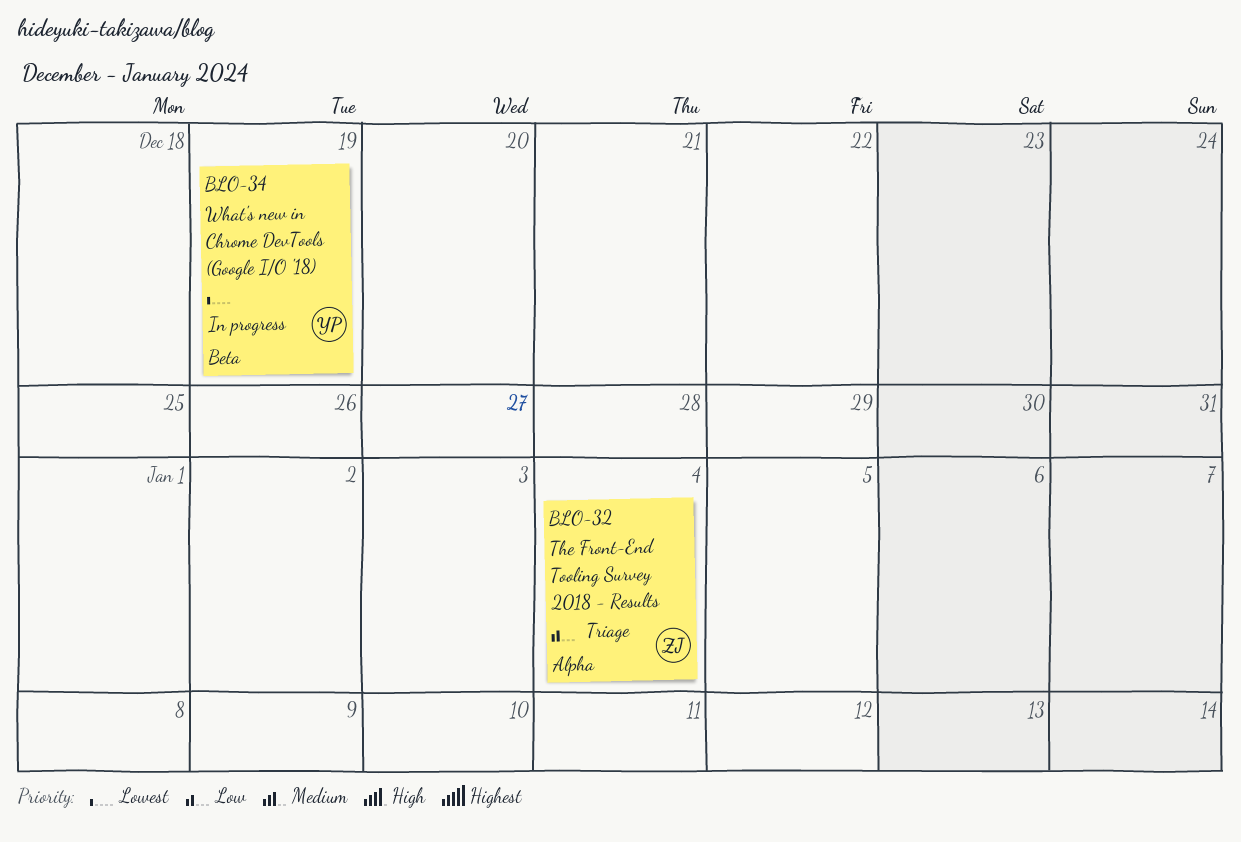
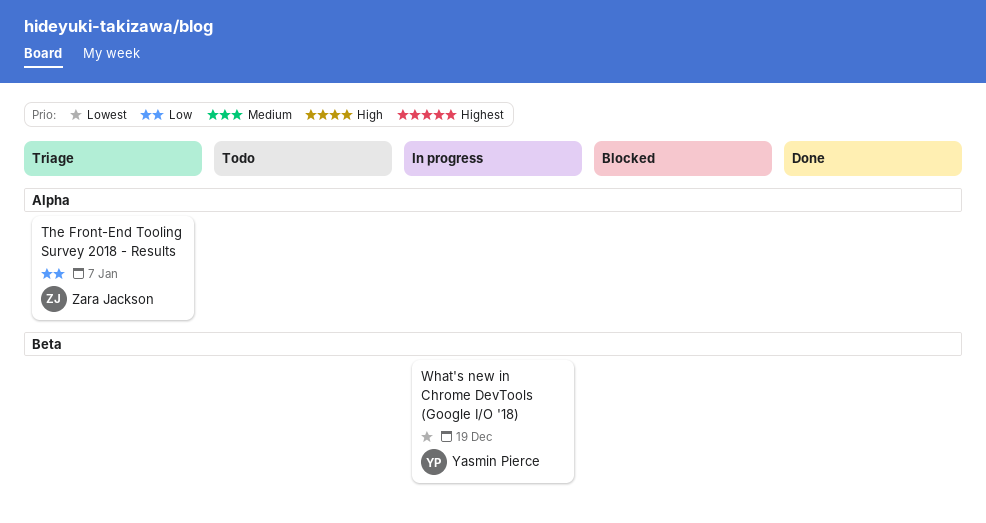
The Front-End Tooling Survey 2018 - Results, due: Jan 4 -> Jan 7

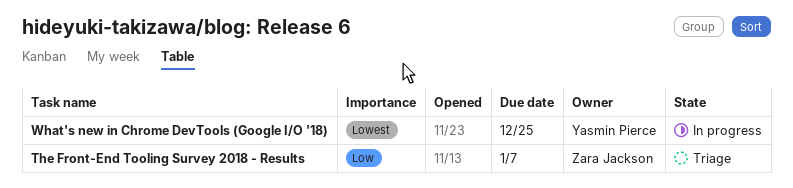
What's new in Chrome DevTools (Google I/O '18), due: Dec 19 -> Dec 25

